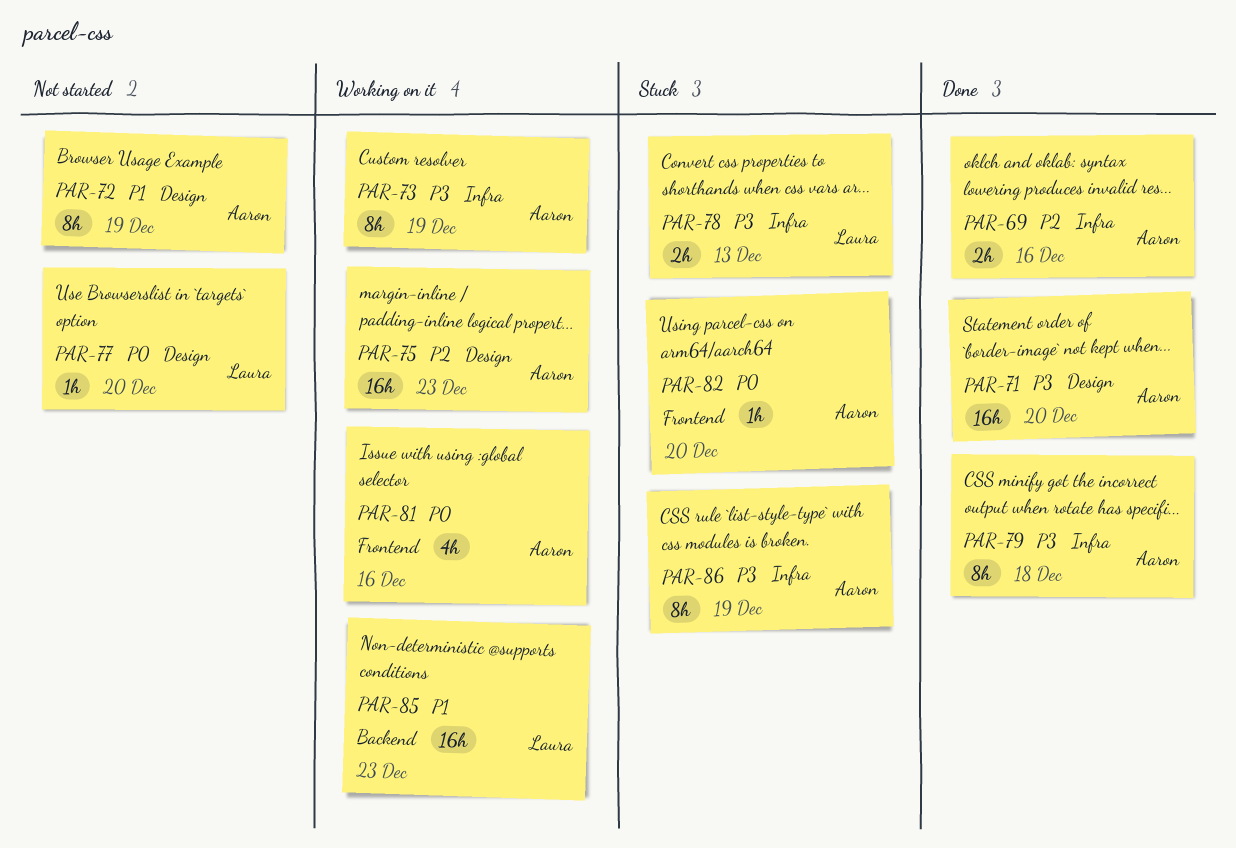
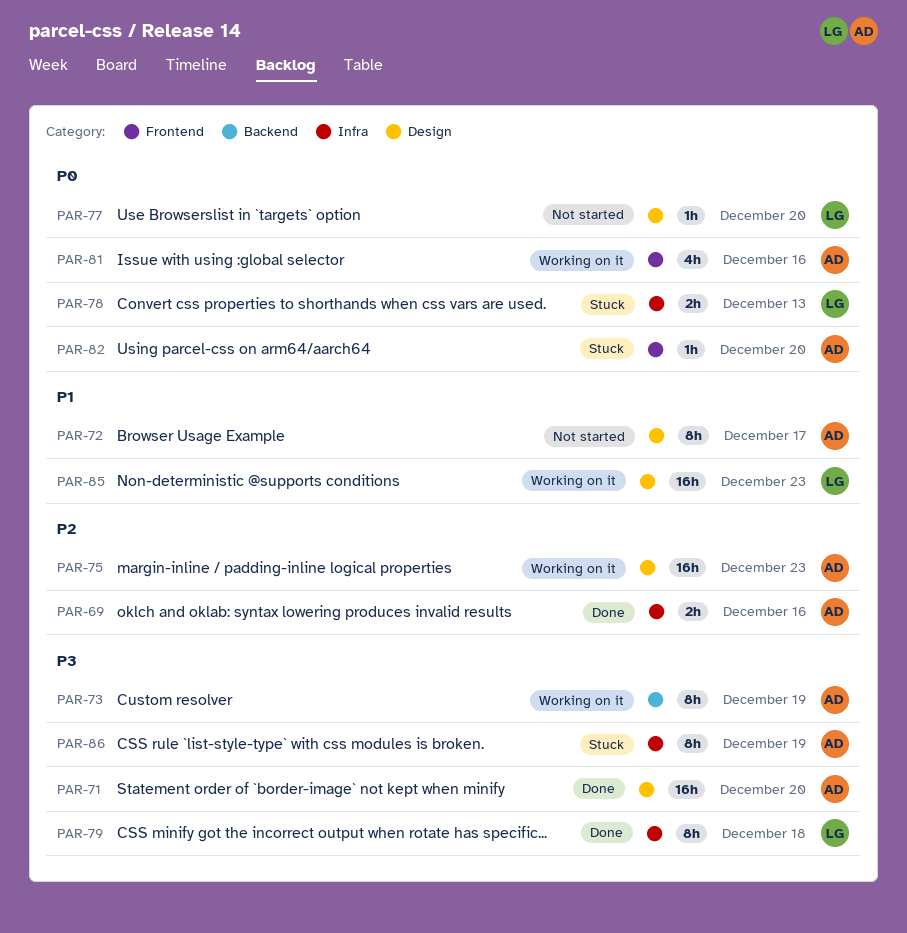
PAR-72, due: Dec 19 -> Dec 17
PAR-73, label: Infra -> Backend
PAR-78, priority: P3 -> P0
PAR-79, owner: Aaron -> Laura
PAR-85, label: Backend -> Design

